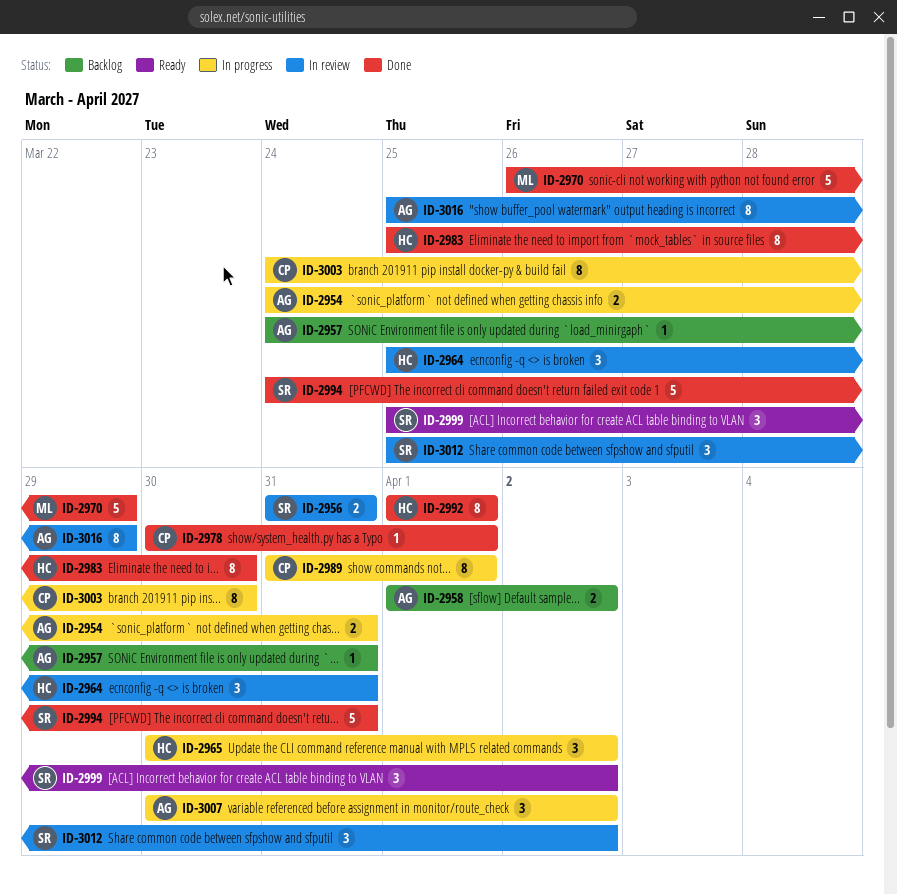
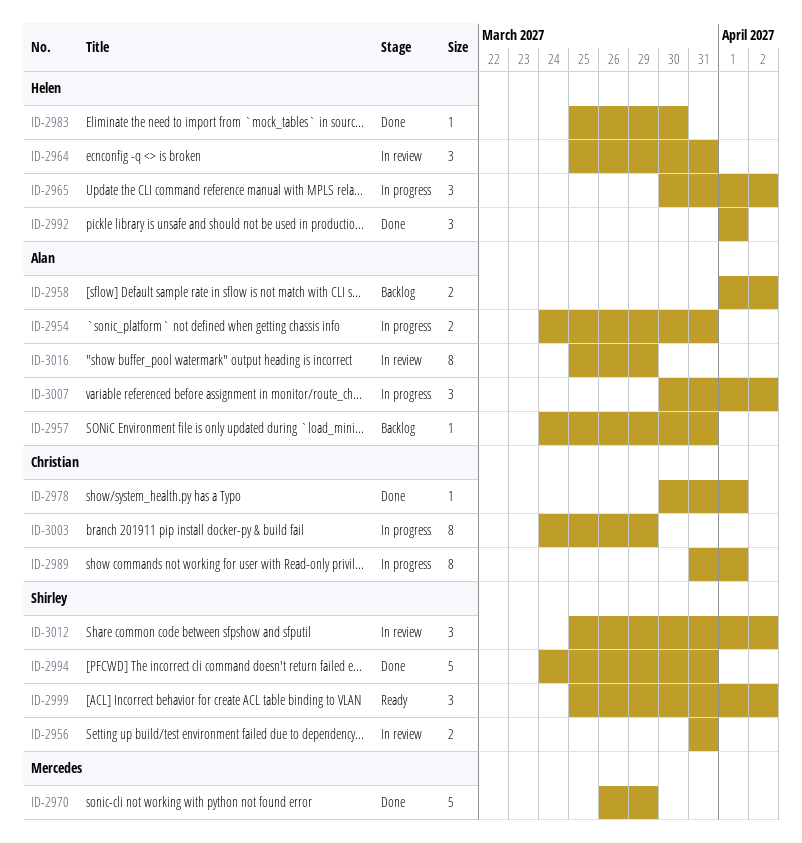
ID-2983, estimate: 8 -> 1
ID-2992, estimate: 8 -> 3
ID-3003, due: Mar 30 -> Mar 29

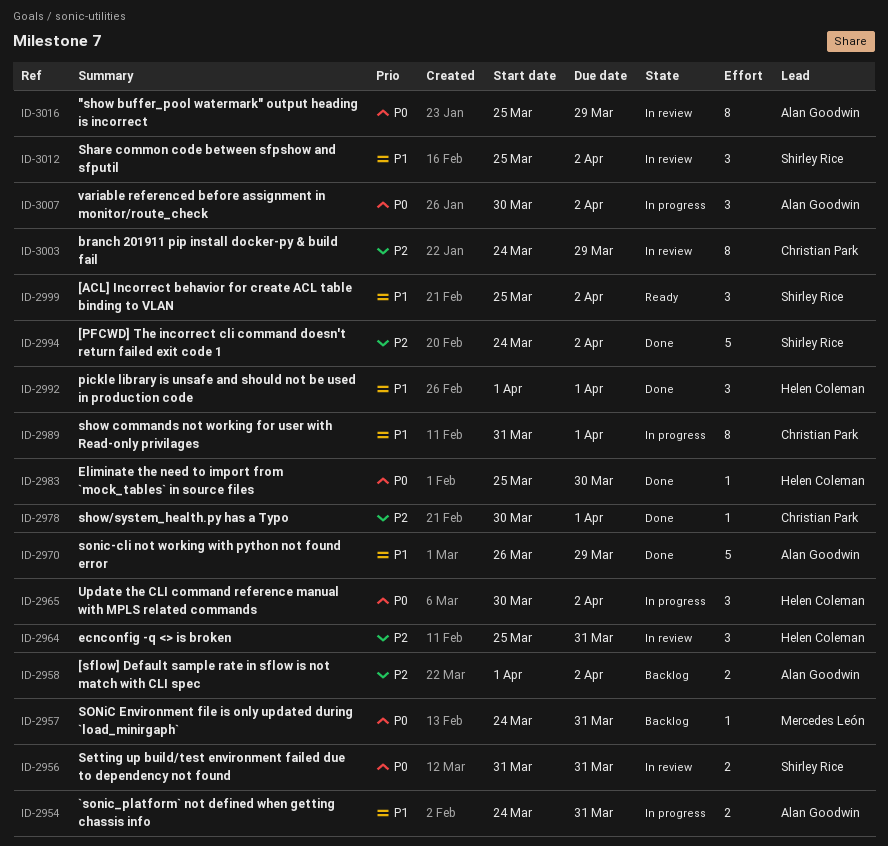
ID-2957, owner: Alan Goodwin -> Mercedes León
ID-2970, owner: Mercedes León -> Alan Goodwin
ID-2994, due: Mar 31 -> Apr 2
ID-3003, status: In progress -> In review

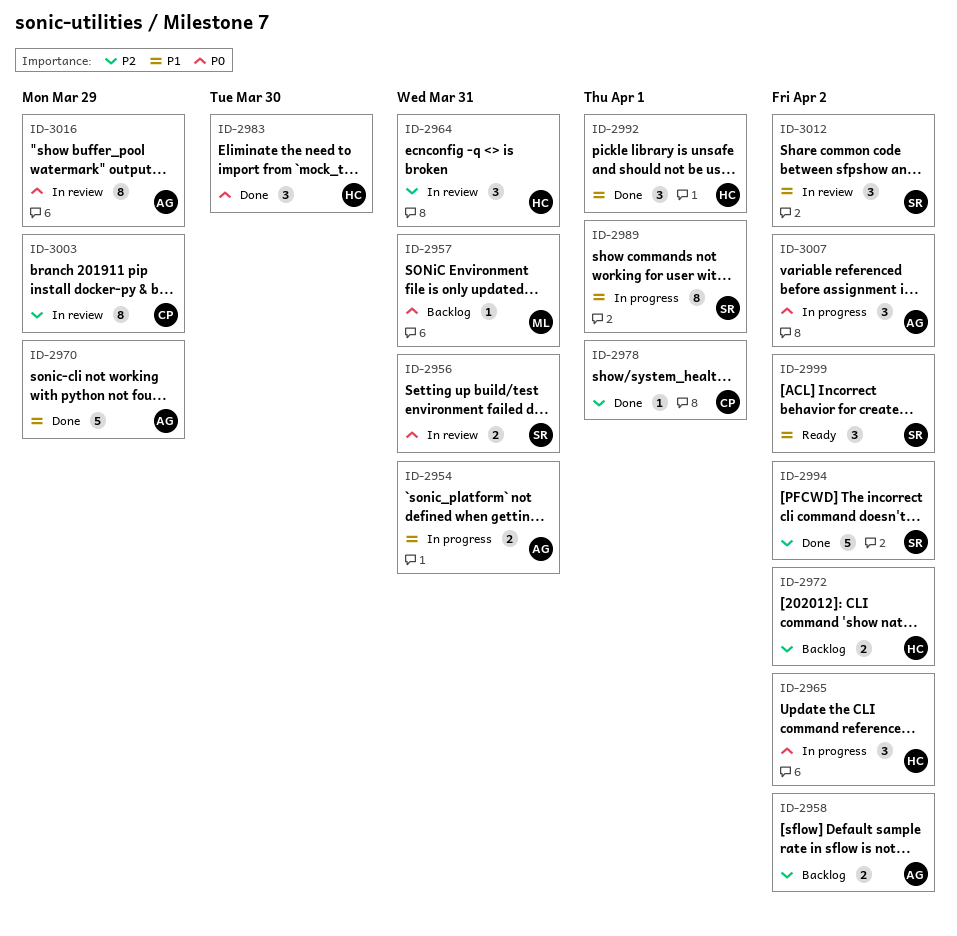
ID-2972: none -> present
ID-2983, estimate: 1 -> 3
ID-2989, owner: Christian Park -> Shirley Rice

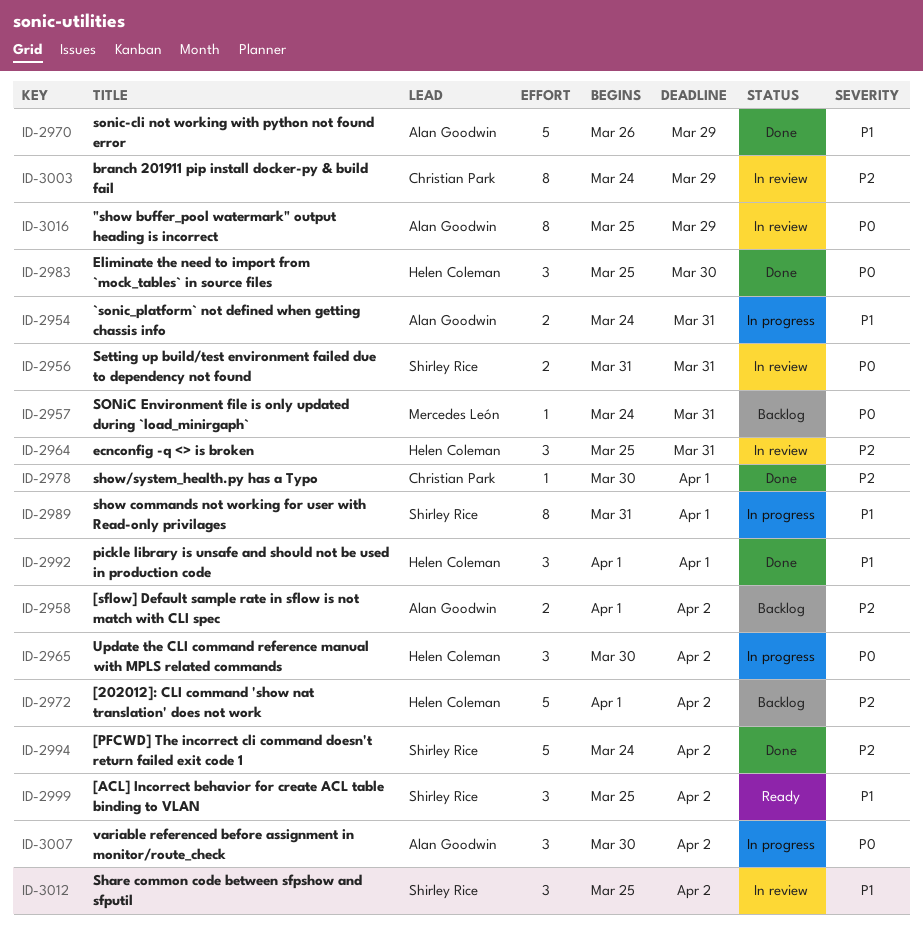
ID-2972, estimate: 2 -> 5

